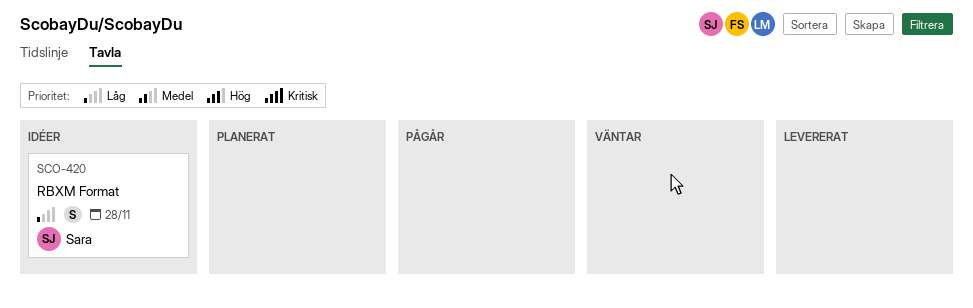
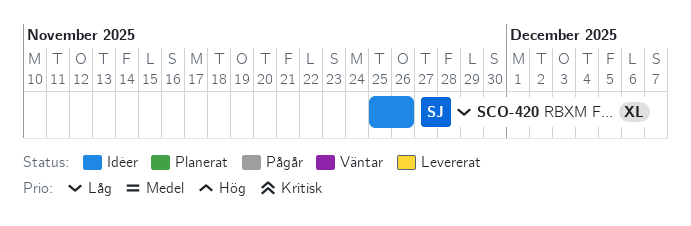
SCO-420, estimate: S -> XL
SCO-420, due: Nov 28 -> Nov 26

